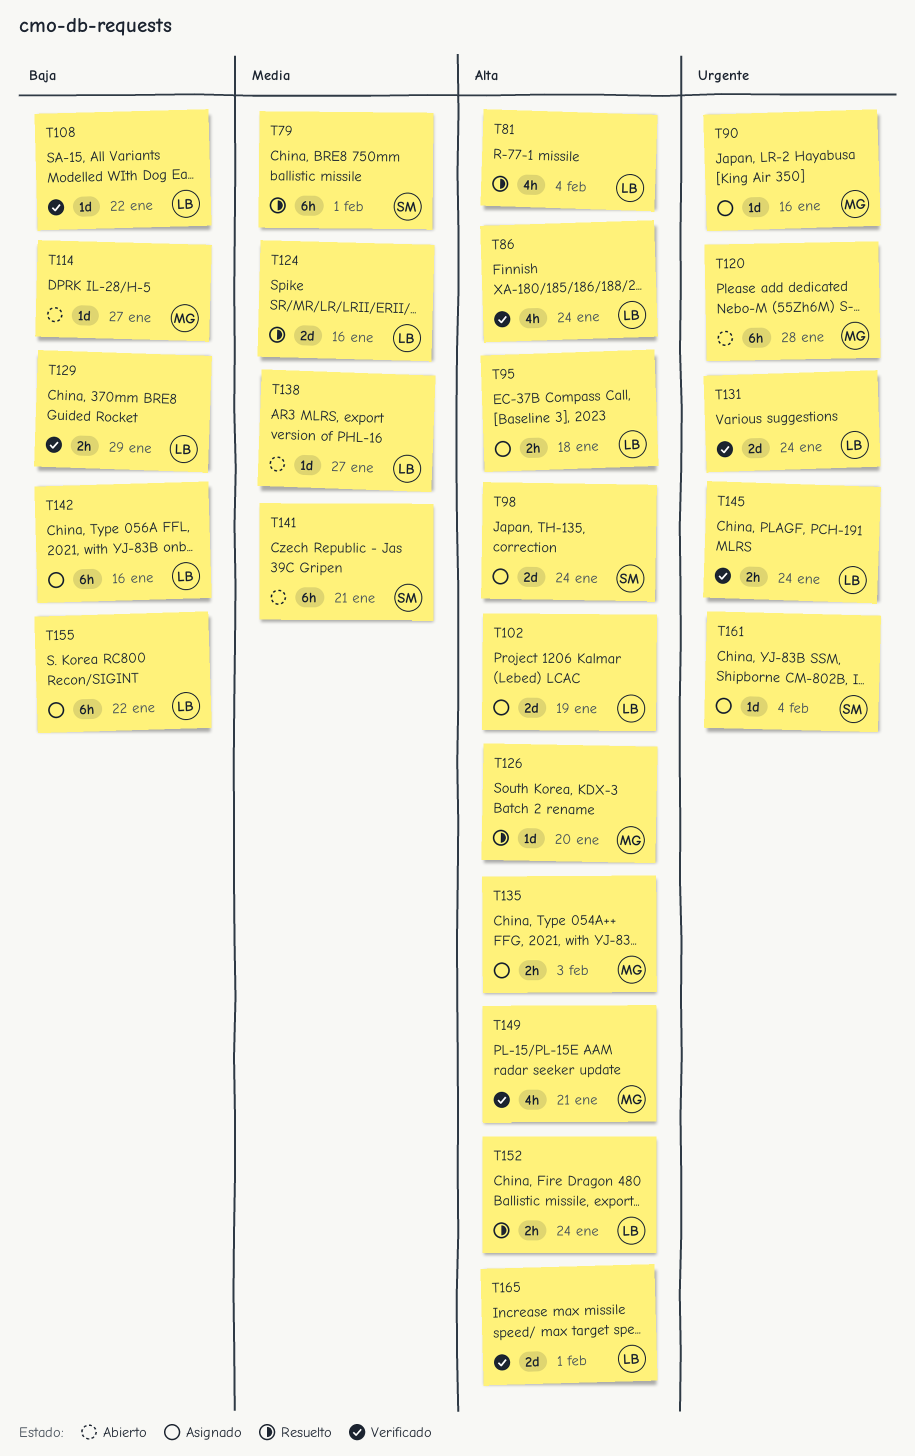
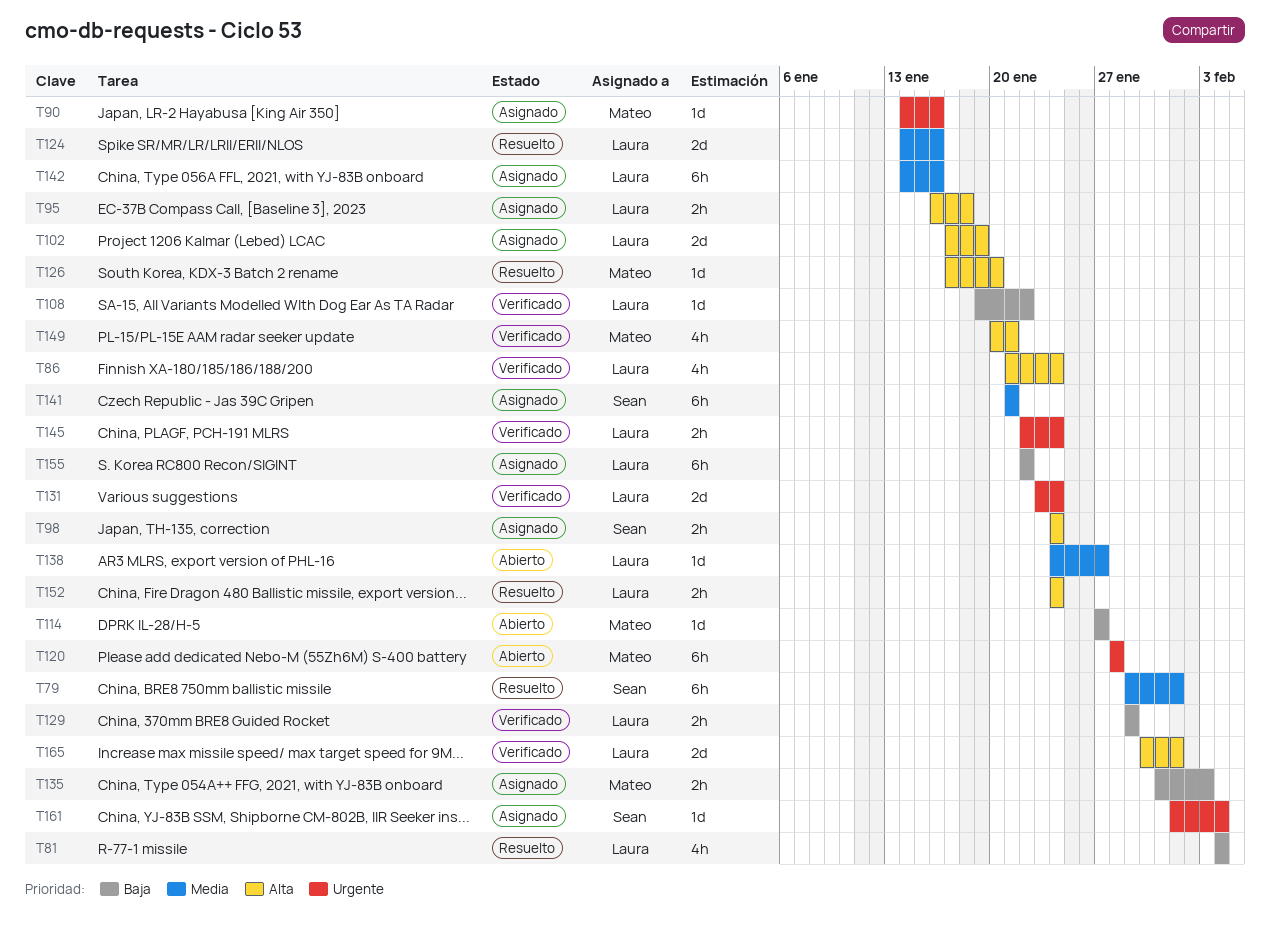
T81, priority: Alta -> Baja
T98, estimate: 2d -> 2h
T135, priority: Alta -> Baja
T141, status: Abierto -> Asignado
T142, priority: Baja -> Media

